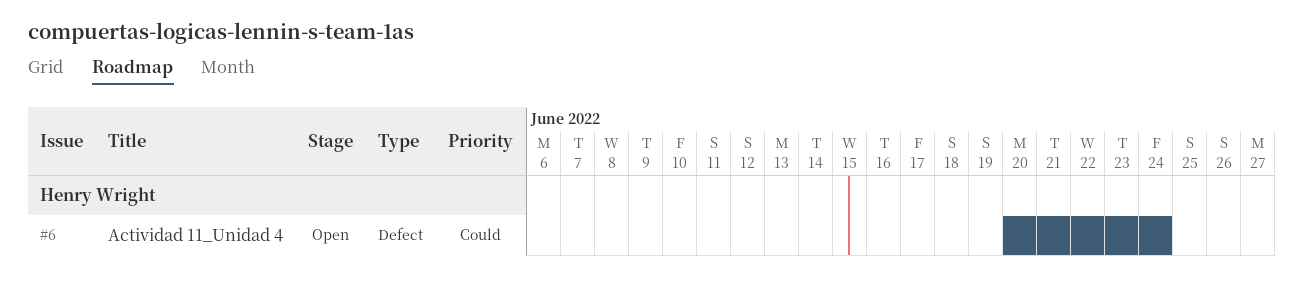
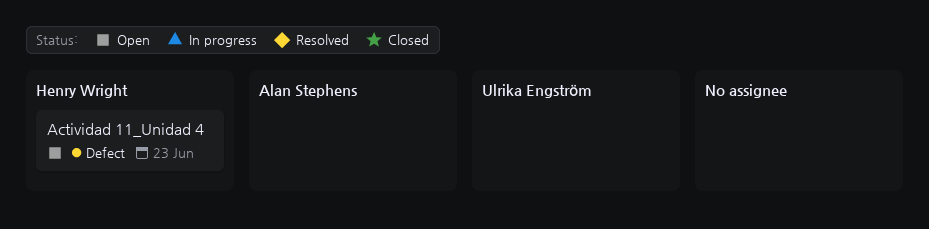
Actividad 11_Unidad 4, due: Jun 24 -> Jun 23

